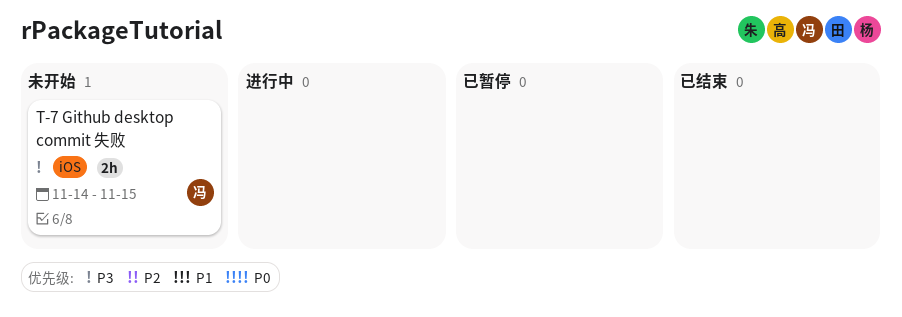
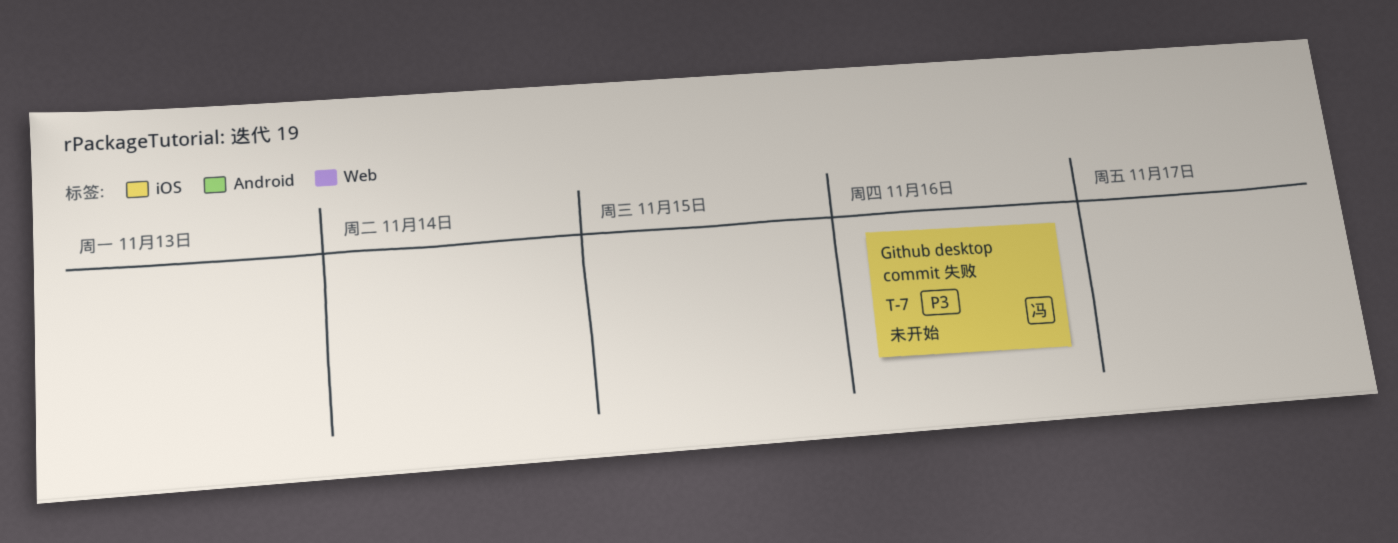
T-7, due: Nov 15 -> Nov 16

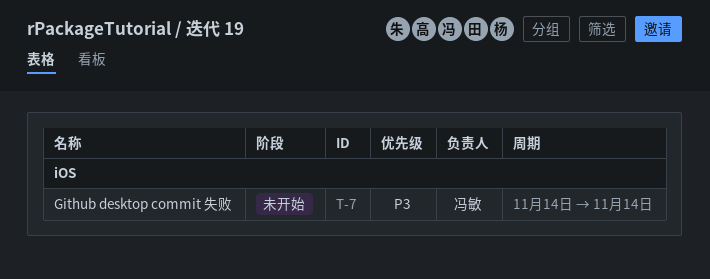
T-7, due: Nov 16 -> Nov 14

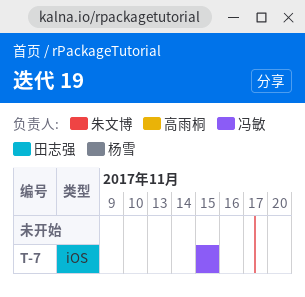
T-7, start: Nov 14 -> Nov 15
T-7, due: Nov 14 -> Nov 15

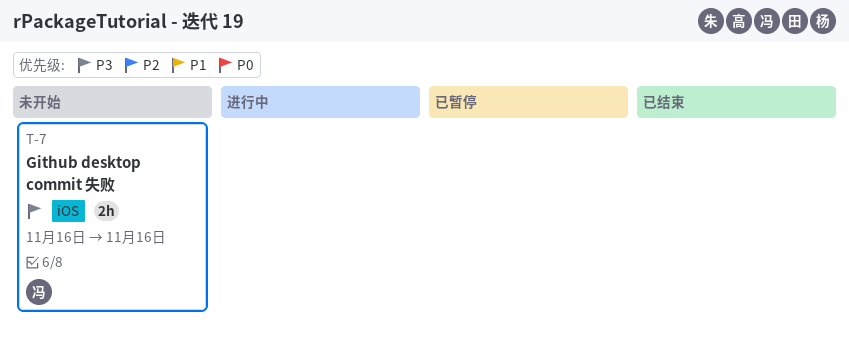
T-7, start: Nov 15 -> Nov 16
T-7, due: Nov 15 -> Nov 16

